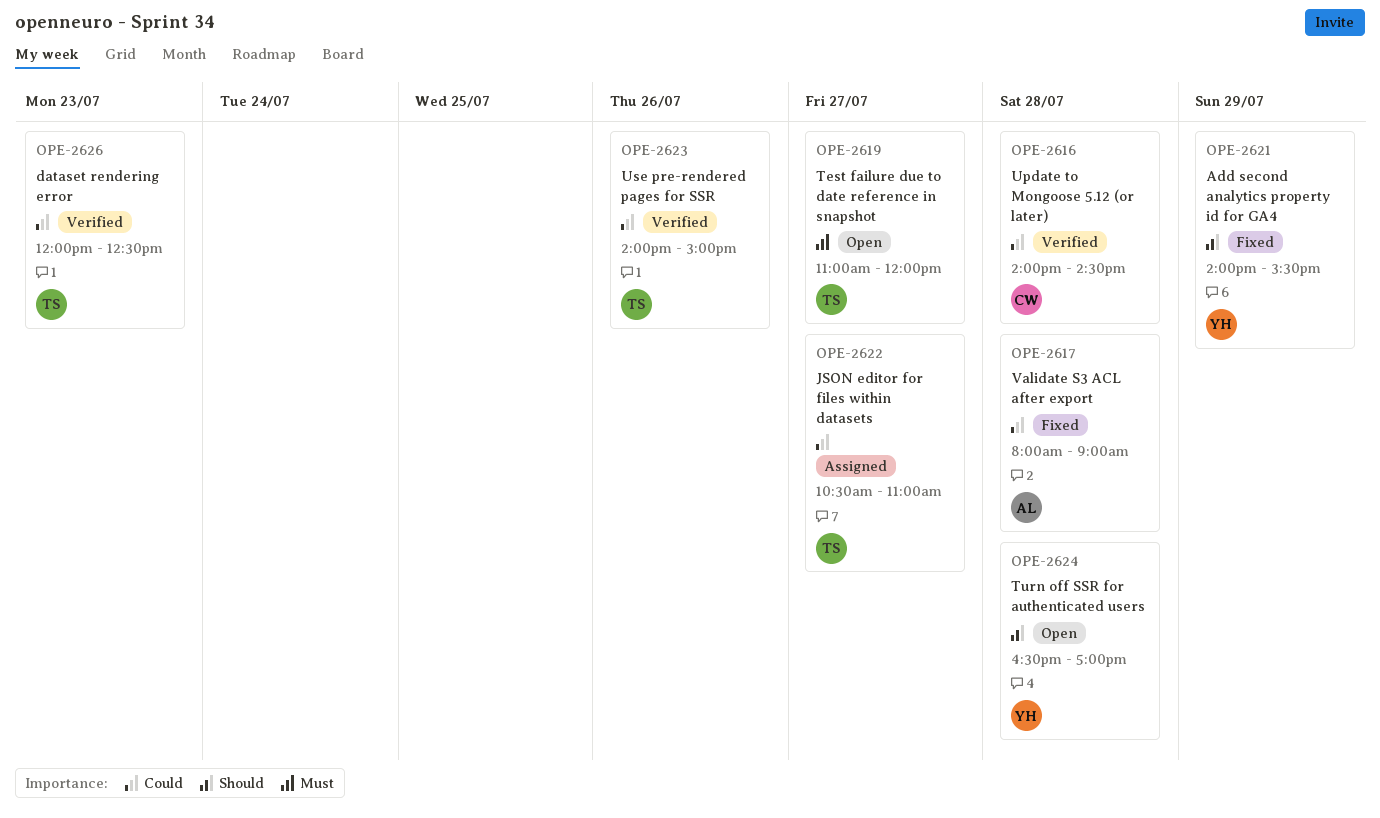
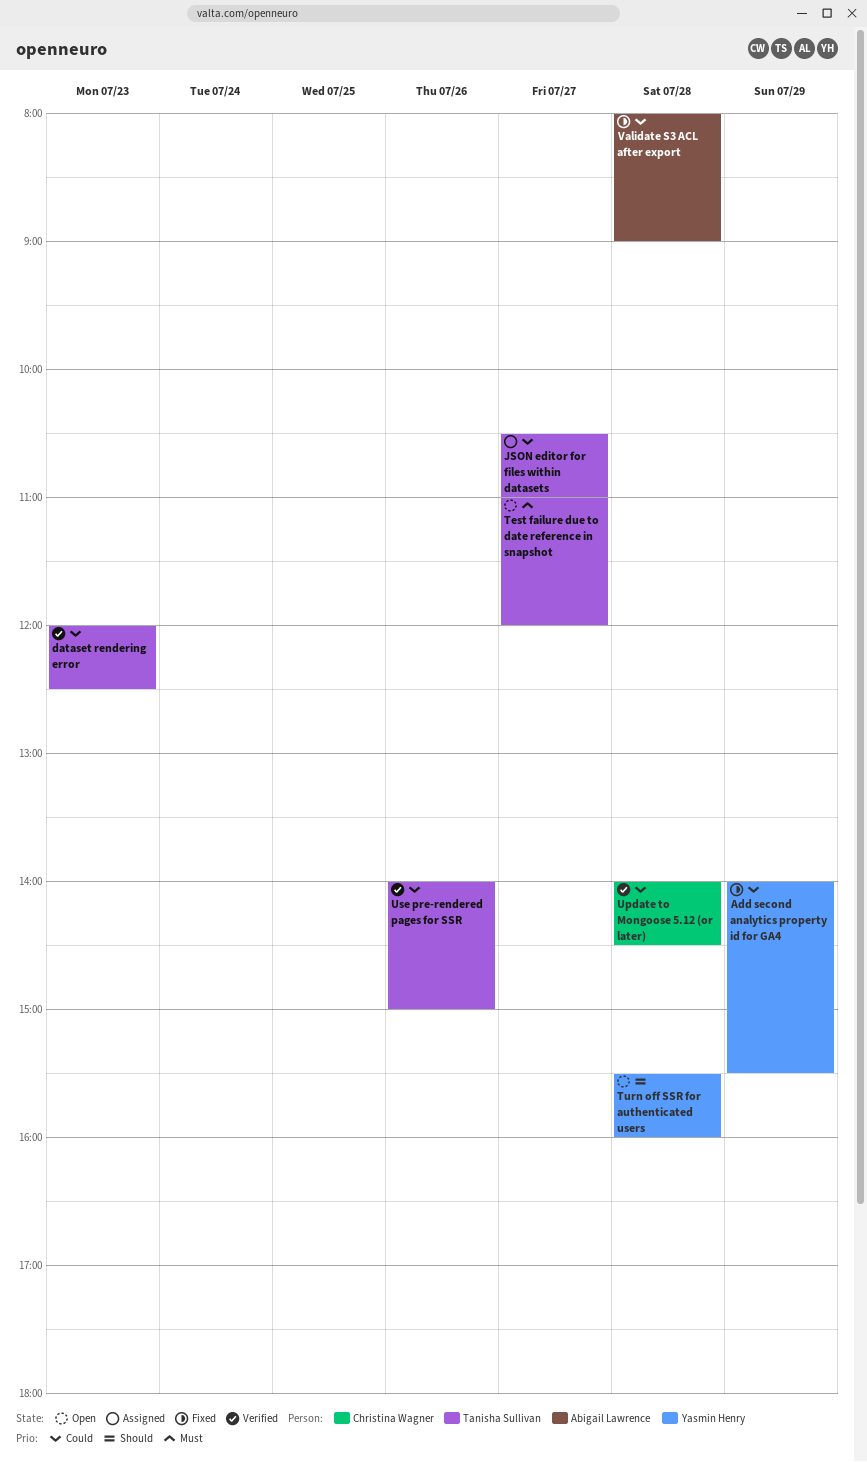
Add second analytics property id for GA4, priority: Should -> Could
Turn off SSR for authenticated users, begins: 16:30 -> 15:30
Turn off SSR for authenticated users, ends: 17:00 -> 16:00

